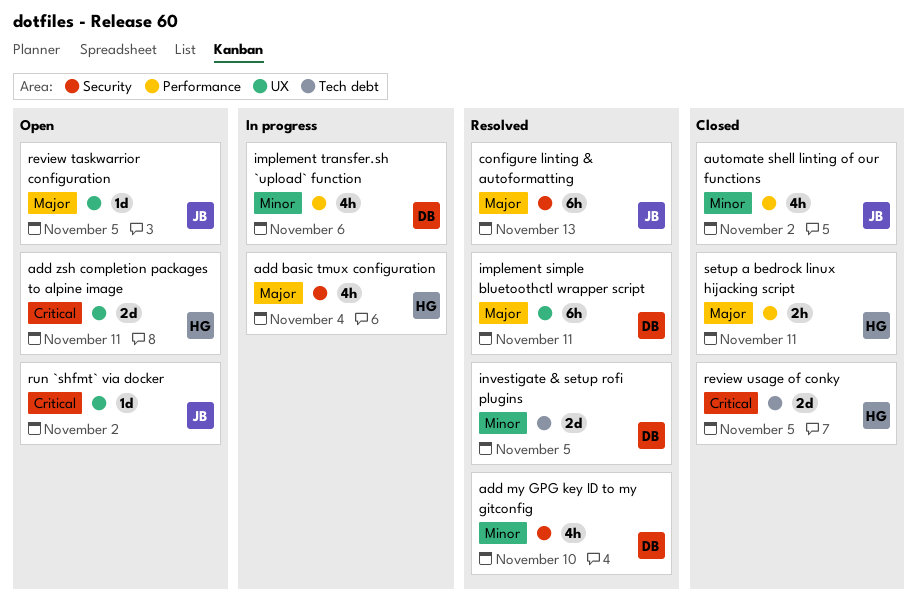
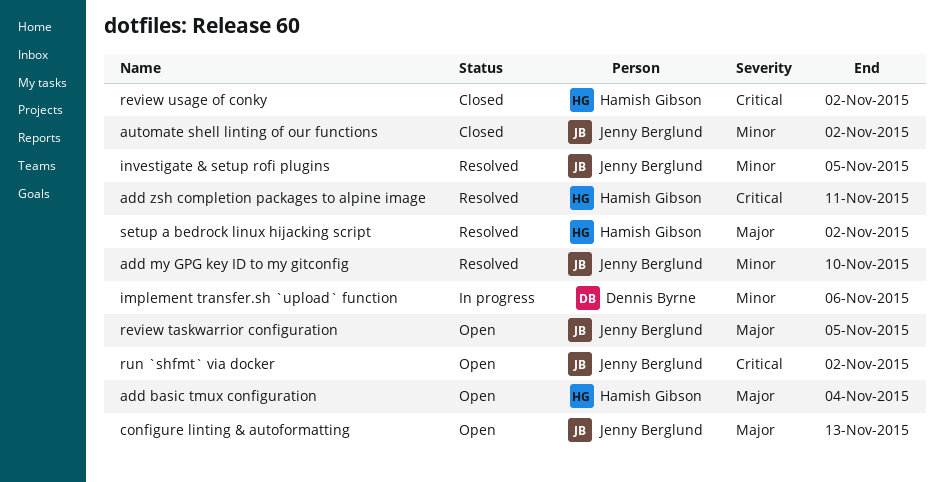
add basic tmux configuration, status: In progress -> Open
add my GPG key ID to my gitconfig, owner: Dennis Byrne -> Jenny Berglund
add zsh completion packages to alpine image, status: Open -> Resolved
configure linting & autoformatting, status: Resolved -> Open
implement simple bluetoothctl wrapper script: present -> none
investigate & setup rofi plugins, owner: Dennis Byrne -> Jenny Berglund
review usage of conky, due: Nov 5 -> Nov 2
setup a bedrock linux hijacking script, status: Closed -> Resolved
setup a bedrock linux hijacking script, due: Nov 11 -> Nov 2

